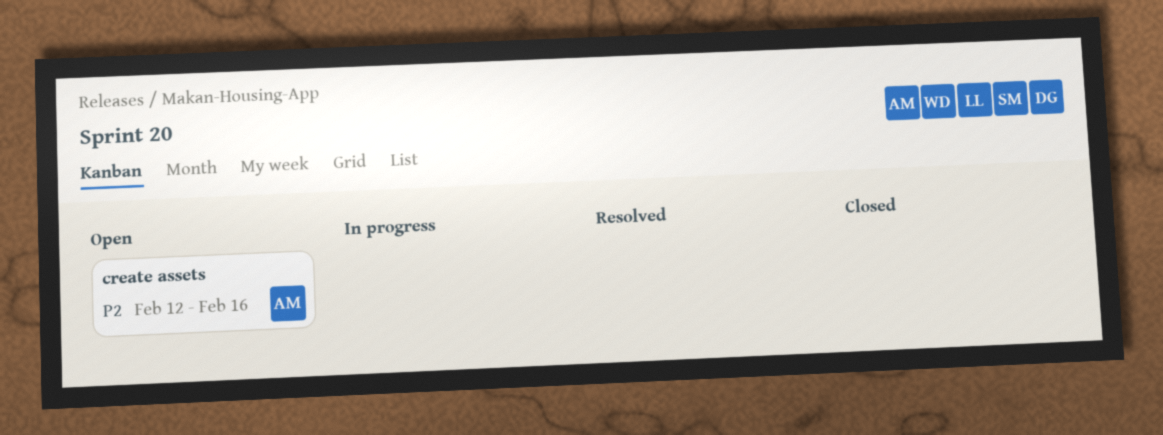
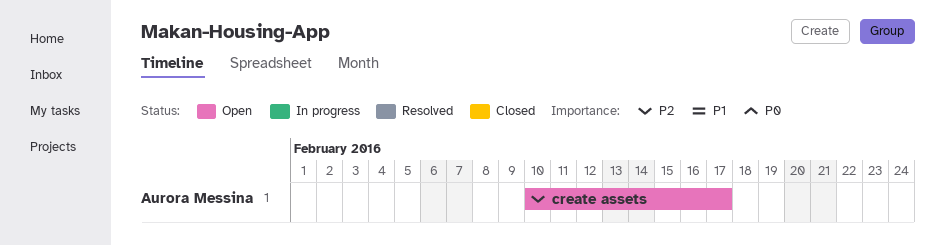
create assets, start: Feb 12 -> Feb 10
create assets, due: Feb 16 -> Feb 17

